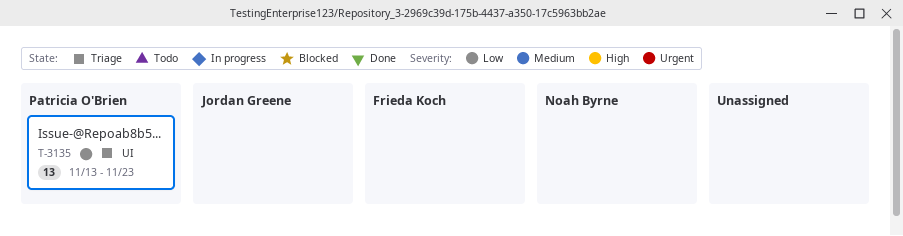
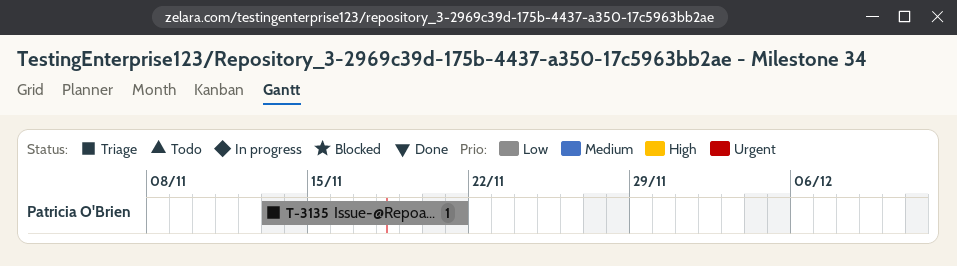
T-3135, estimate: 13 -> 1
T-3135, due: Nov 23 -> Nov 21

